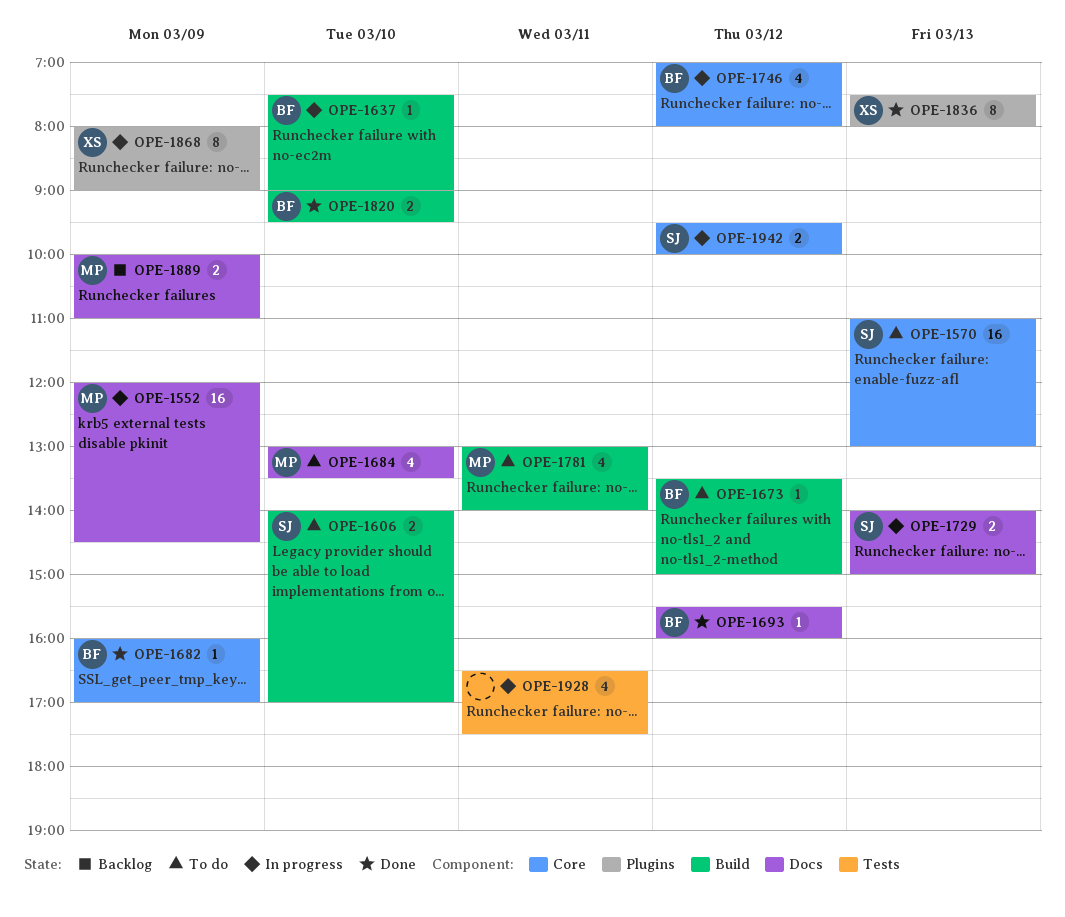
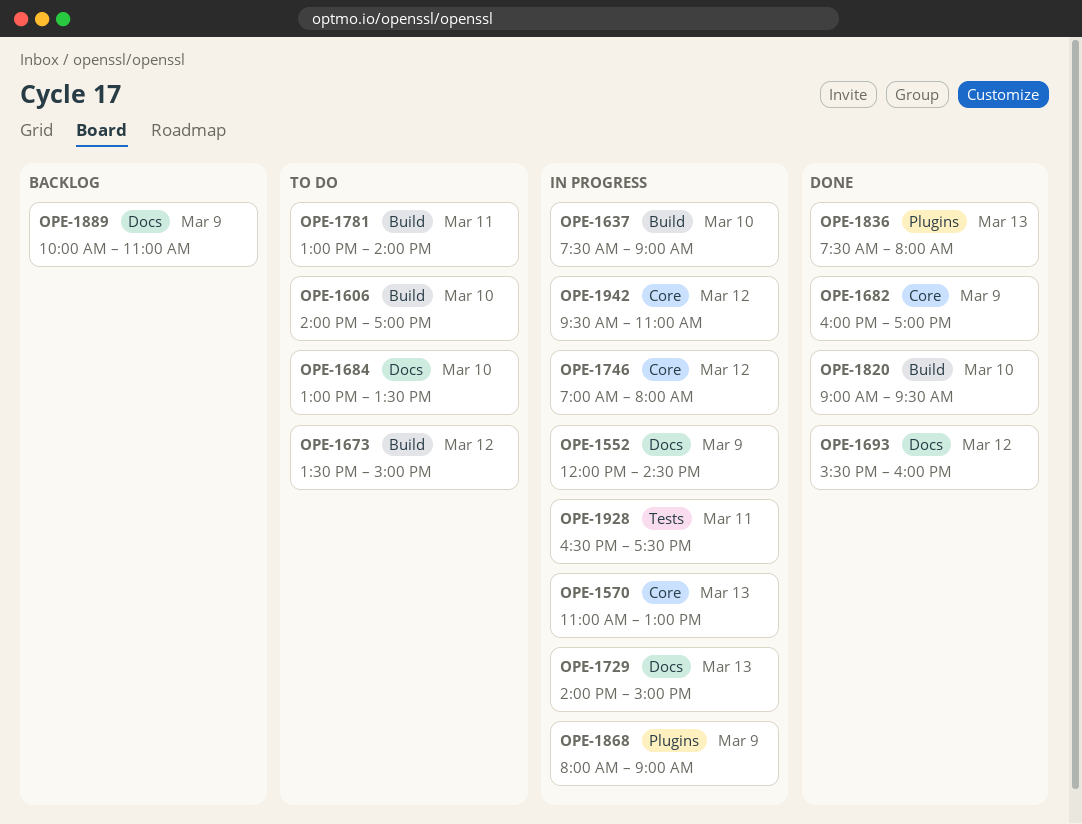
OPE-1570, status: To do -> In progress
OPE-1942, ends: 10:00 -> 11:00

